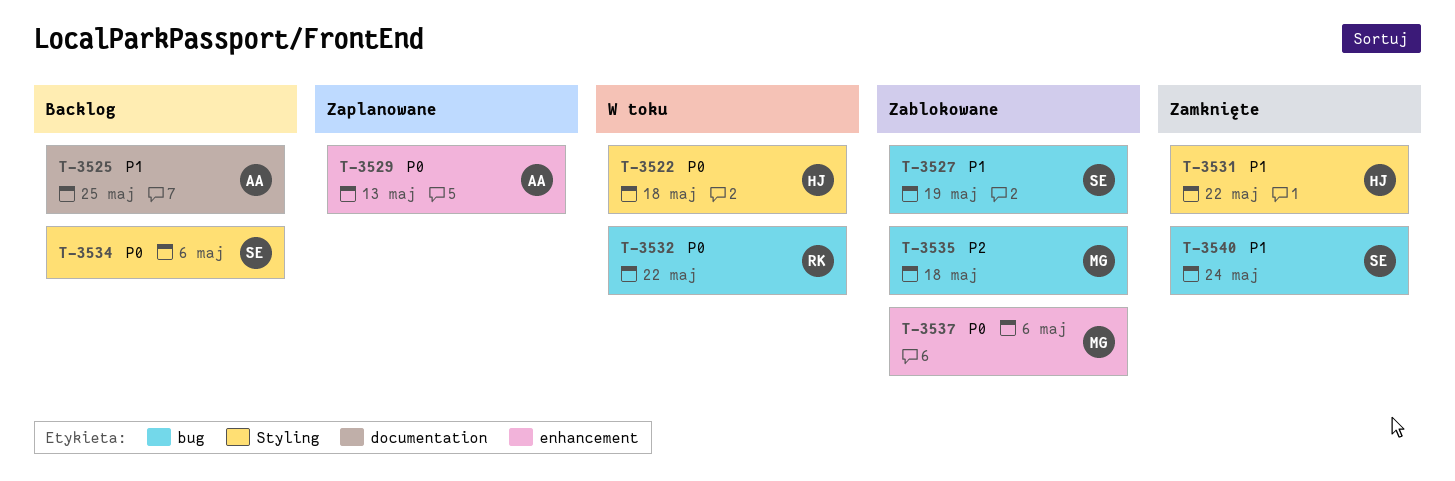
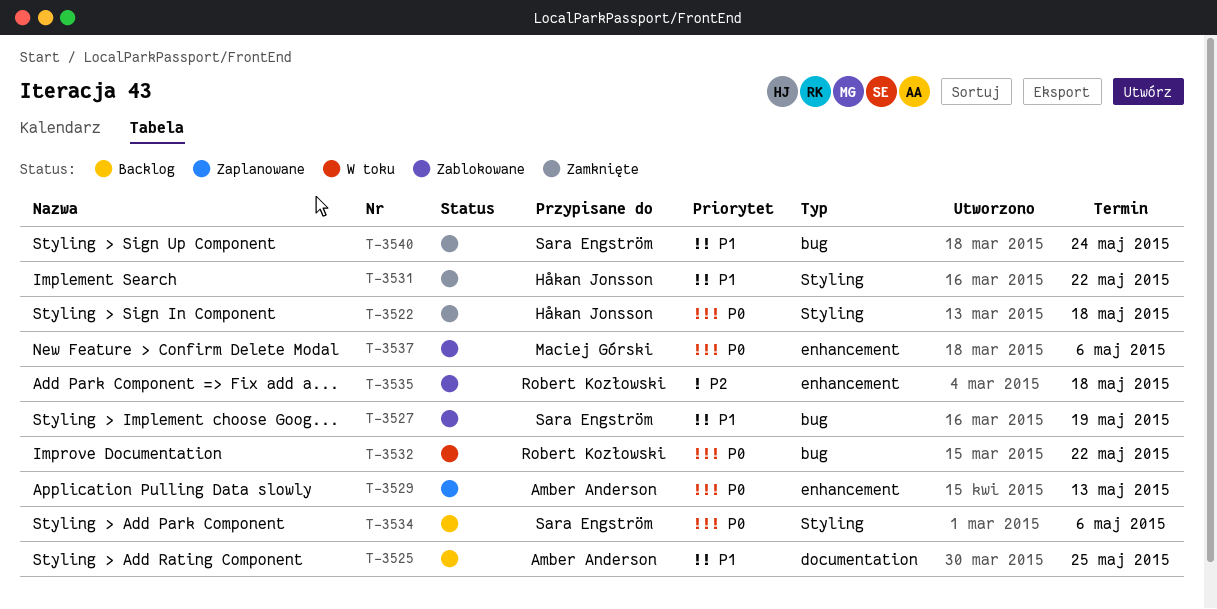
T-3522, status: W toku -> Zamknięte
T-3535, owner: Maciej Górski -> Robert Kozłowski
T-3535, label: bug -> enhancement

